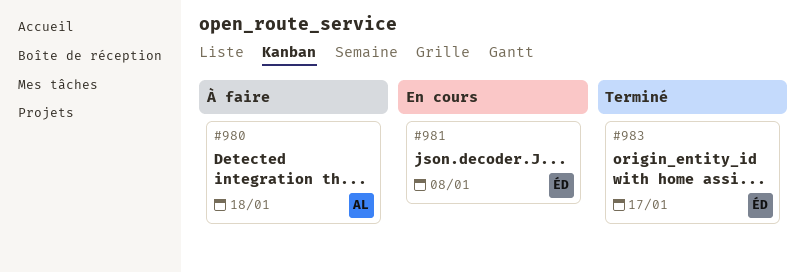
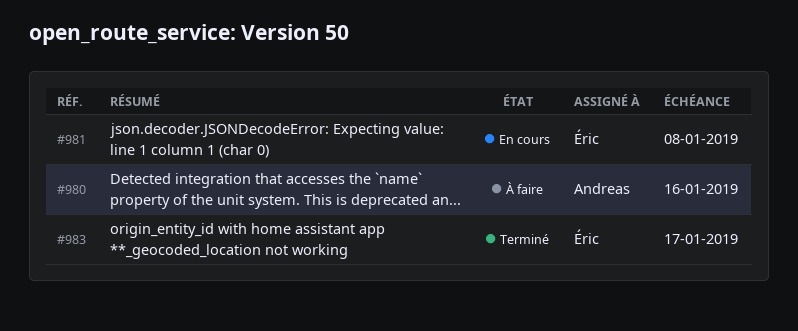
#980, due: Jan 18 -> Jan 16

